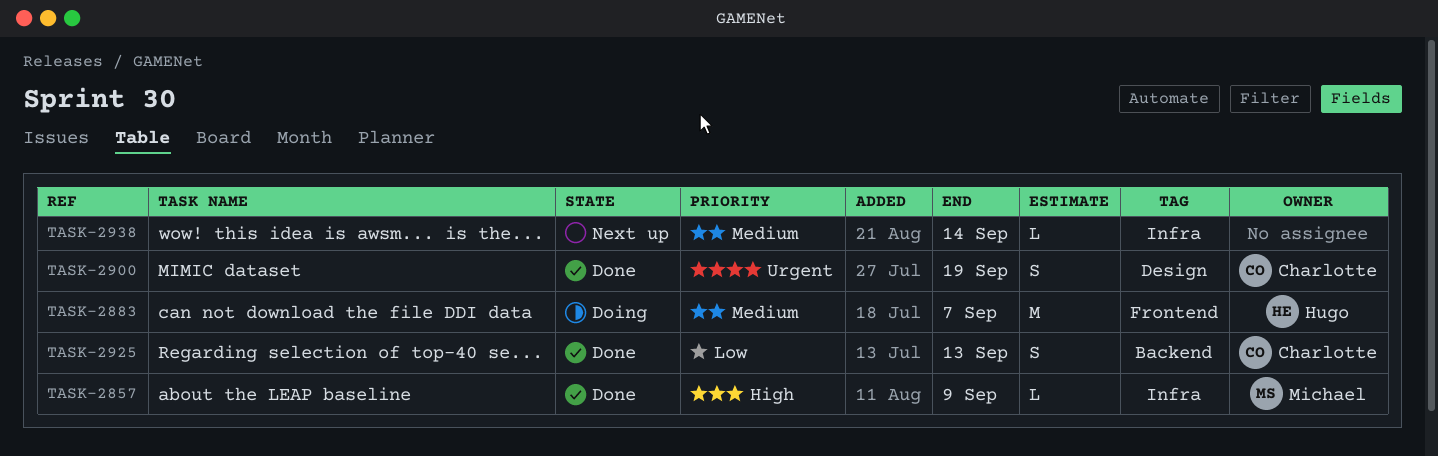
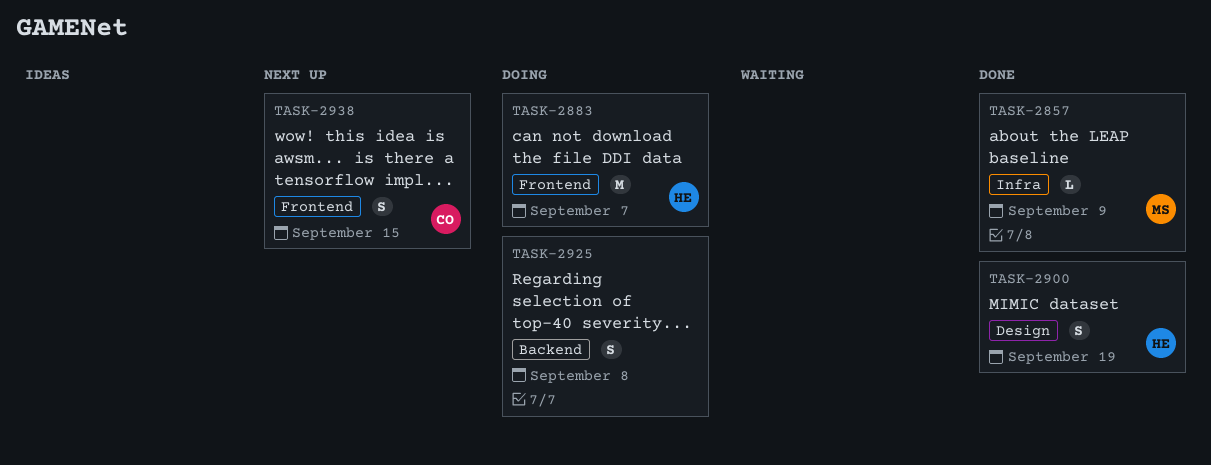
TASK-2900, owner: Charlotte -> Hugo
TASK-2925, status: Done -> Doing
TASK-2925, owner: Charlotte -> none
TASK-2925, due: Sep 13 -> Sep 8
TASK-2938, owner: none -> Charlotte
TASK-2938, label: Infra -> Frontend
TASK-2938, estimate: L -> S
TASK-2938, due: Sep 14 -> Sep 15

